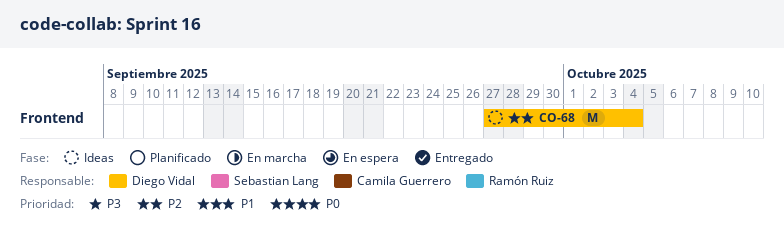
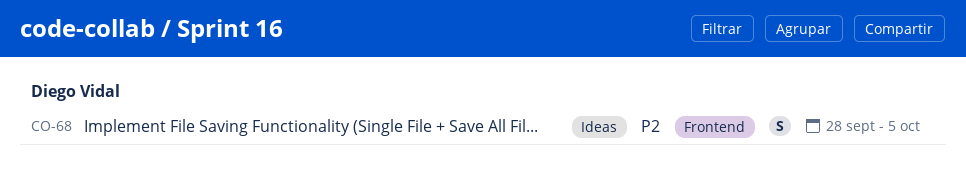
CO-68, estimate: M -> S
CO-68, start: Sep 27 -> Sep 28
CO-68, due: Oct 4 -> Oct 5

